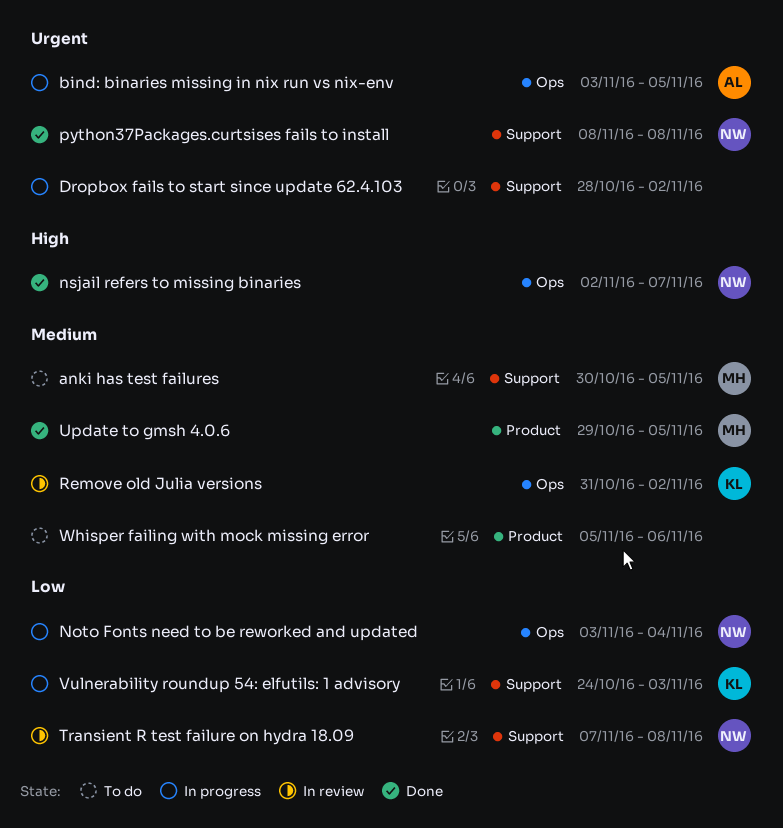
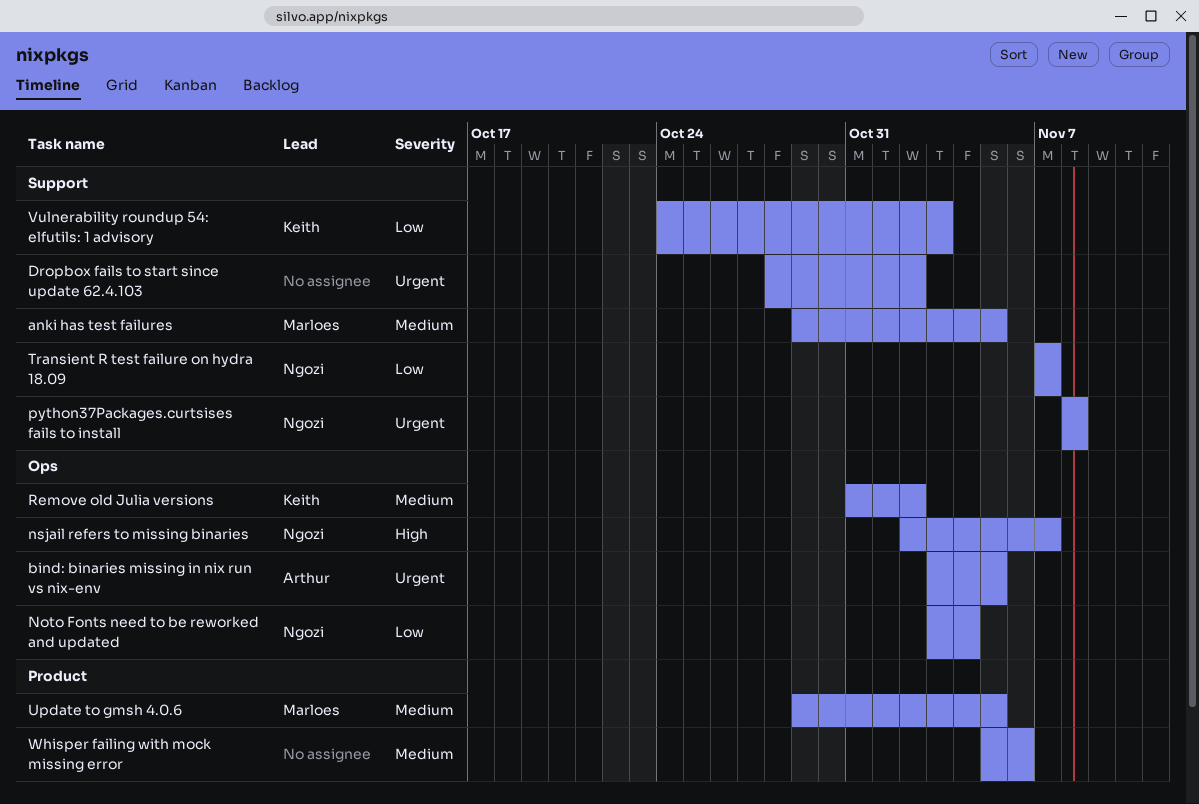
anki has test failures, start: Oct 30 -> Oct 29
Transient R test failure on hydra 18.09, due: Nov 8 -> Nov 7

